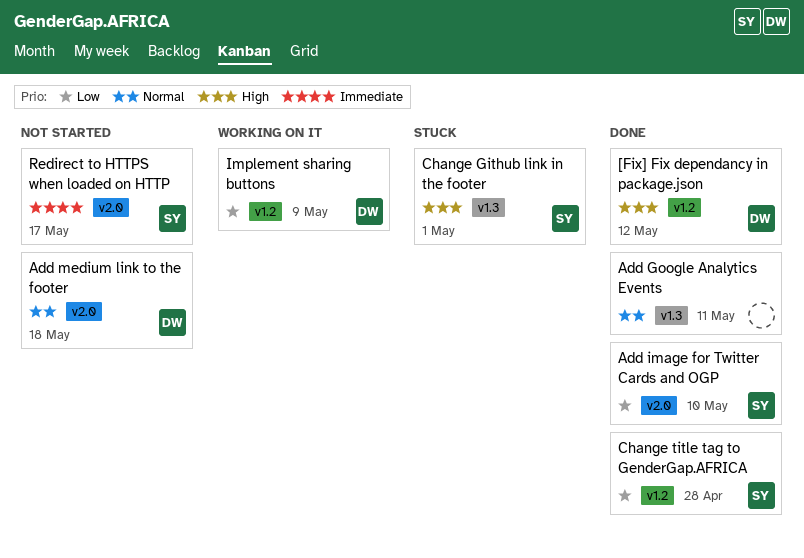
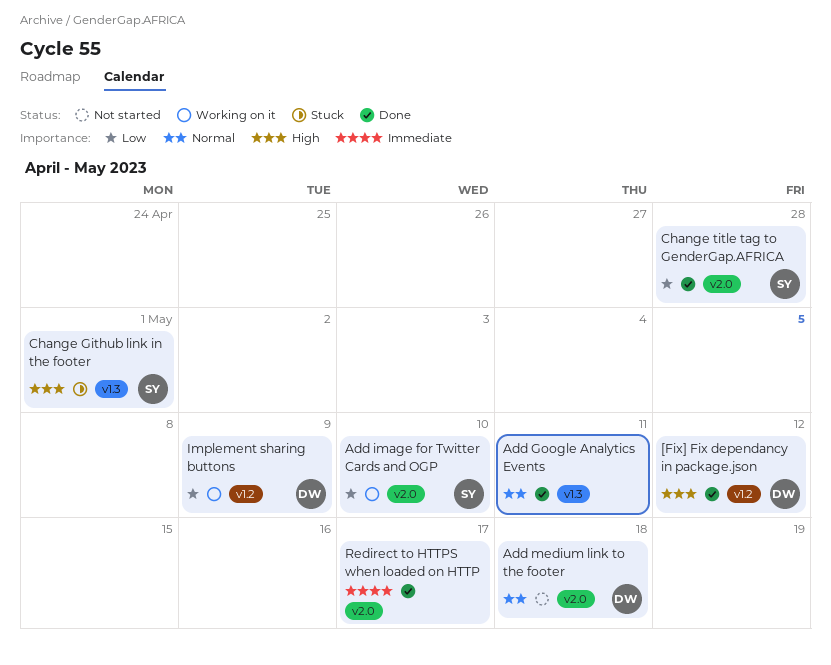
Add image for Twitter Cards and OGP, status: Done -> Working on it
Change title tag to GenderGap.AFRICA, label: v1.2 -> v2.0
Redirect to HTTPS when loaded on HTTP, status: Not started -> Done
Redirect to HTTPS when loaded on HTTP, owner: SY -> none

